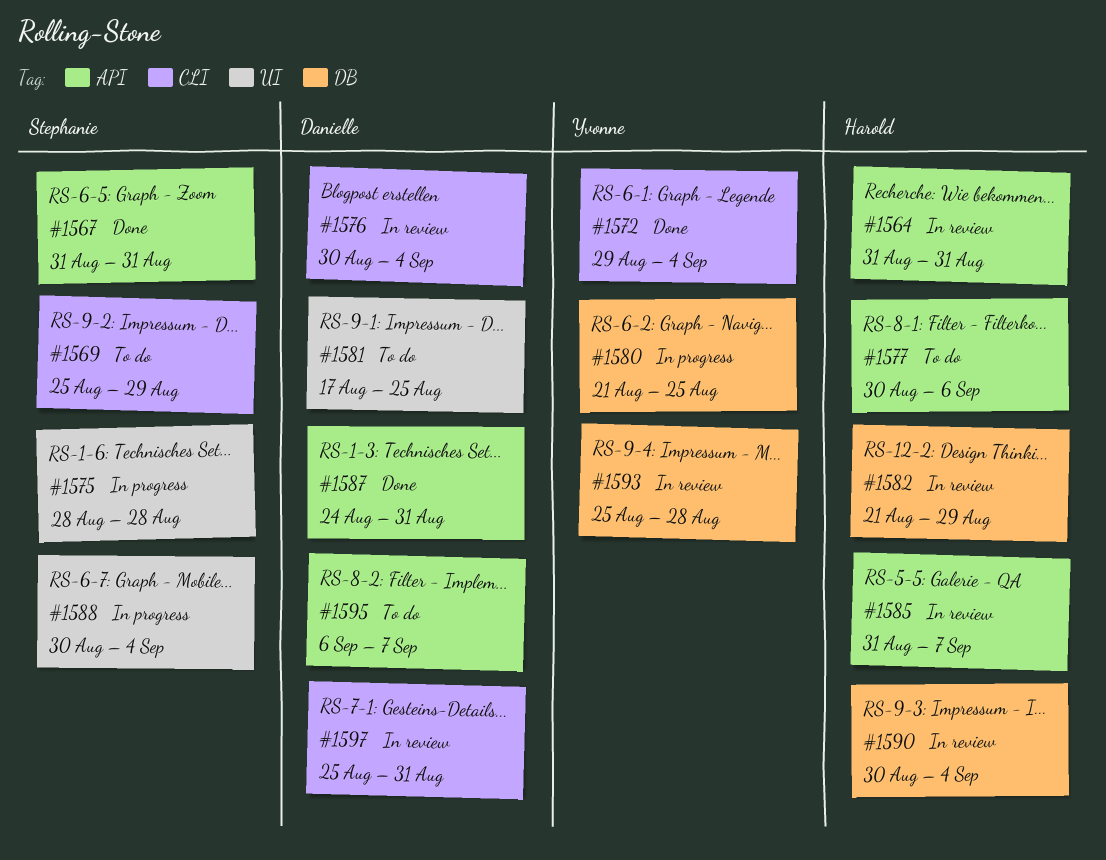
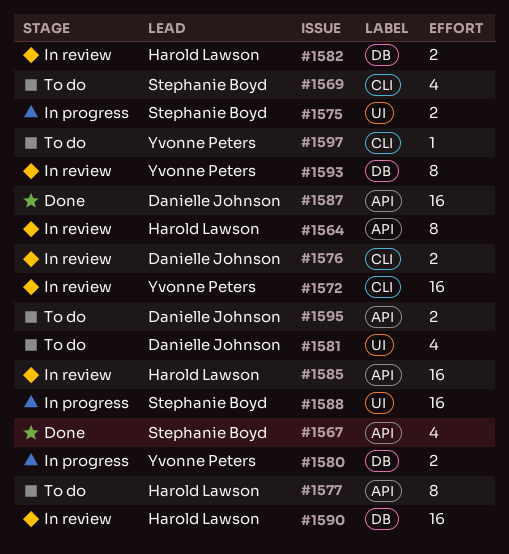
#1572, status: Done -> In review
#1597, status: In review -> To do
#1597, owner: Danielle Johnson -> Yvonne Peters

